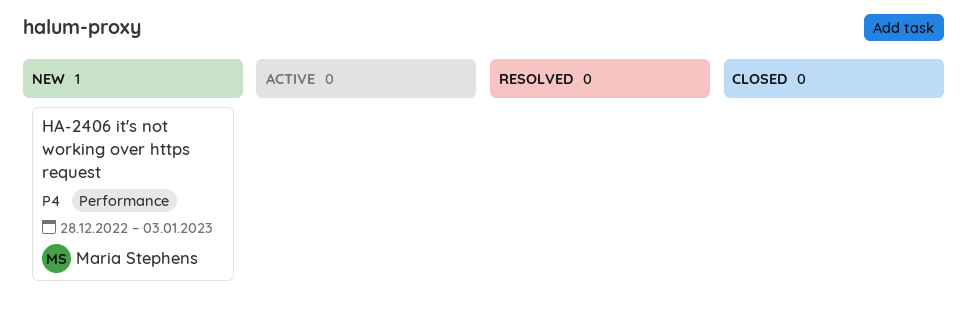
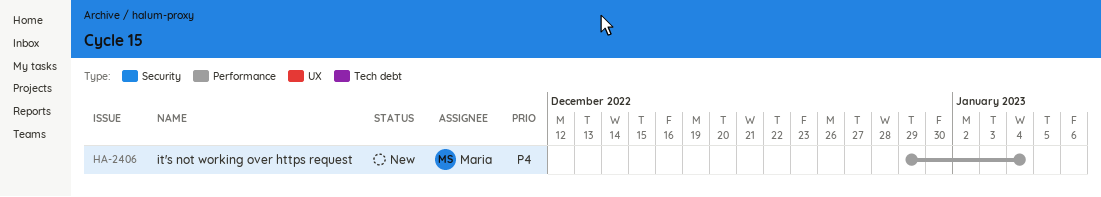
HA-2406, start: Dec 28 -> Dec 29
HA-2406, due: Jan 3 -> Jan 4

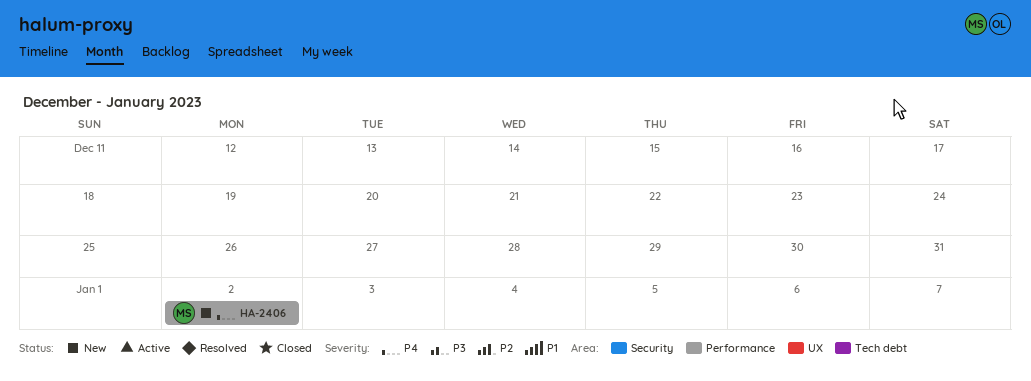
HA-2406, start: Dec 29 -> Jan 2
HA-2406, due: Jan 4 -> Jan 2

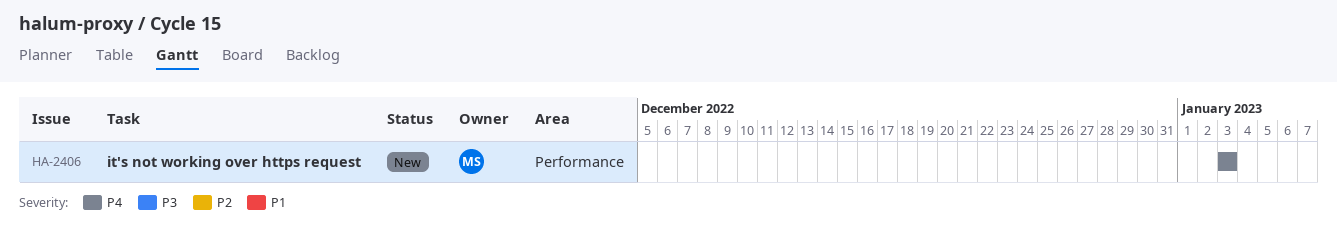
HA-2406, start: Jan 2 -> Jan 3
HA-2406, due: Jan 2 -> Jan 3

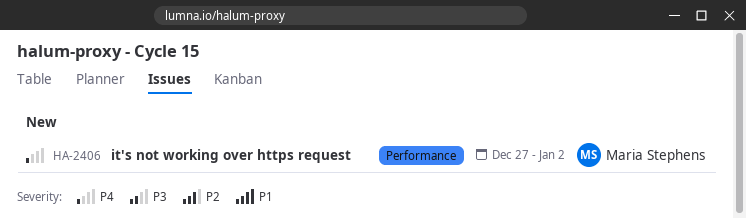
HA-2406, start: Jan 3 -> Dec 27
HA-2406, due: Jan 3 -> Jan 2

